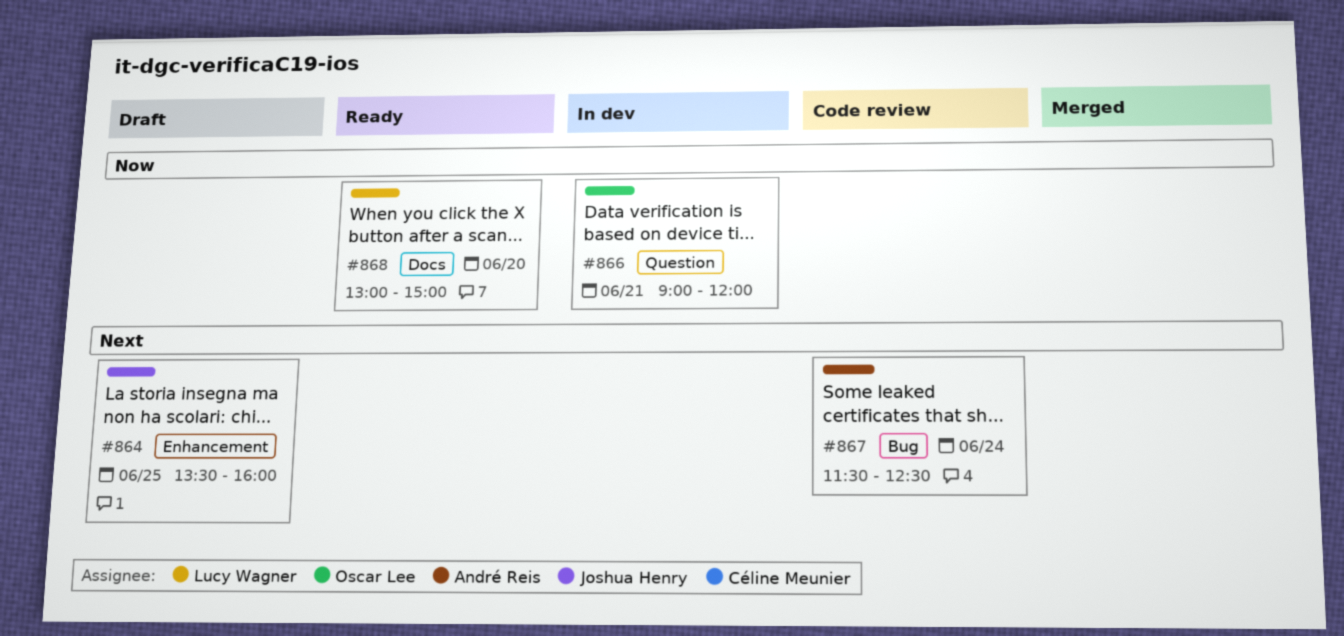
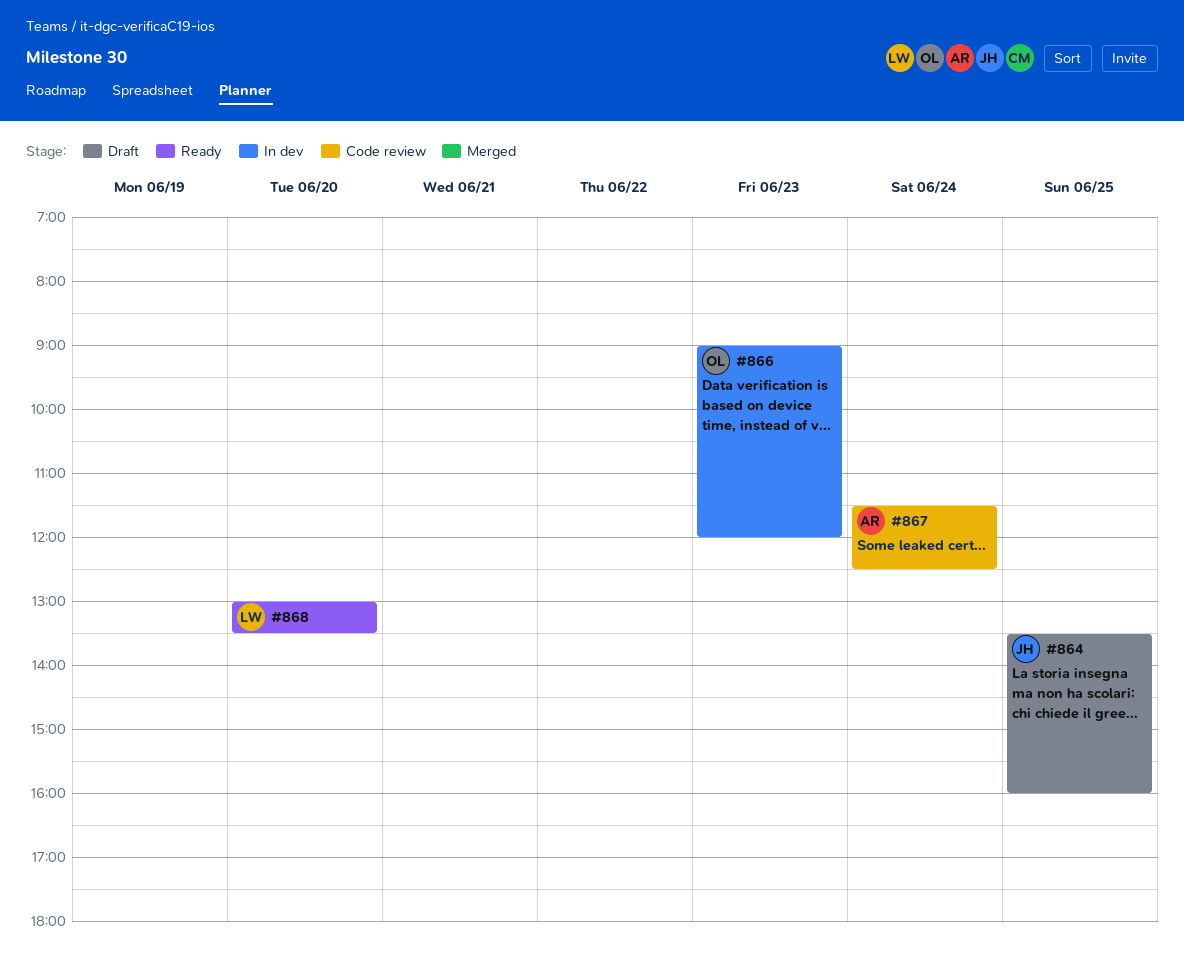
#866, day: Jun 21 -> Jun 23
#868, ends: 15:00 -> 13:30

